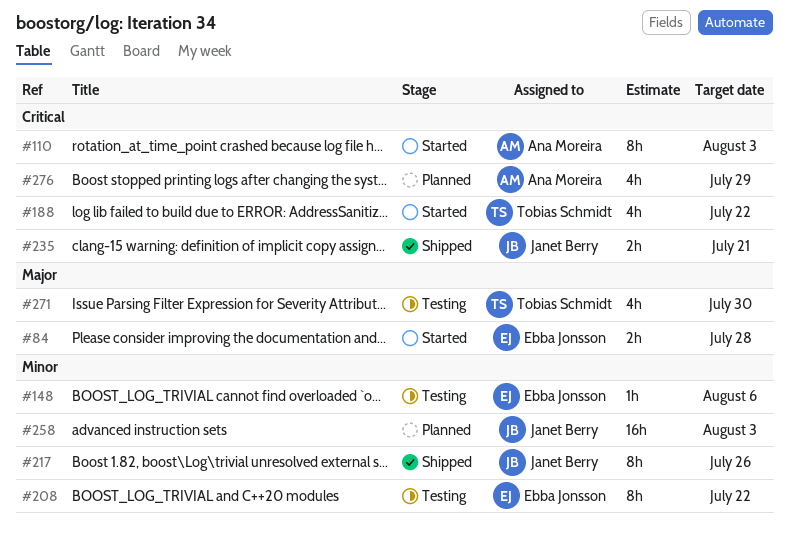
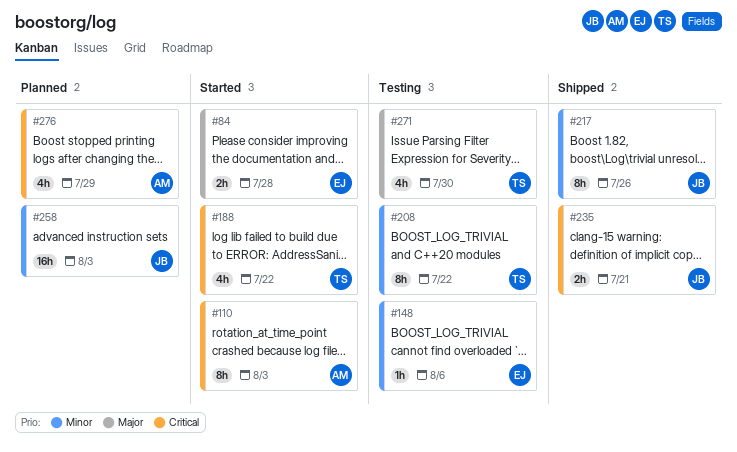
#208, owner: Ebba Jonsson -> Tobias Schmidt

